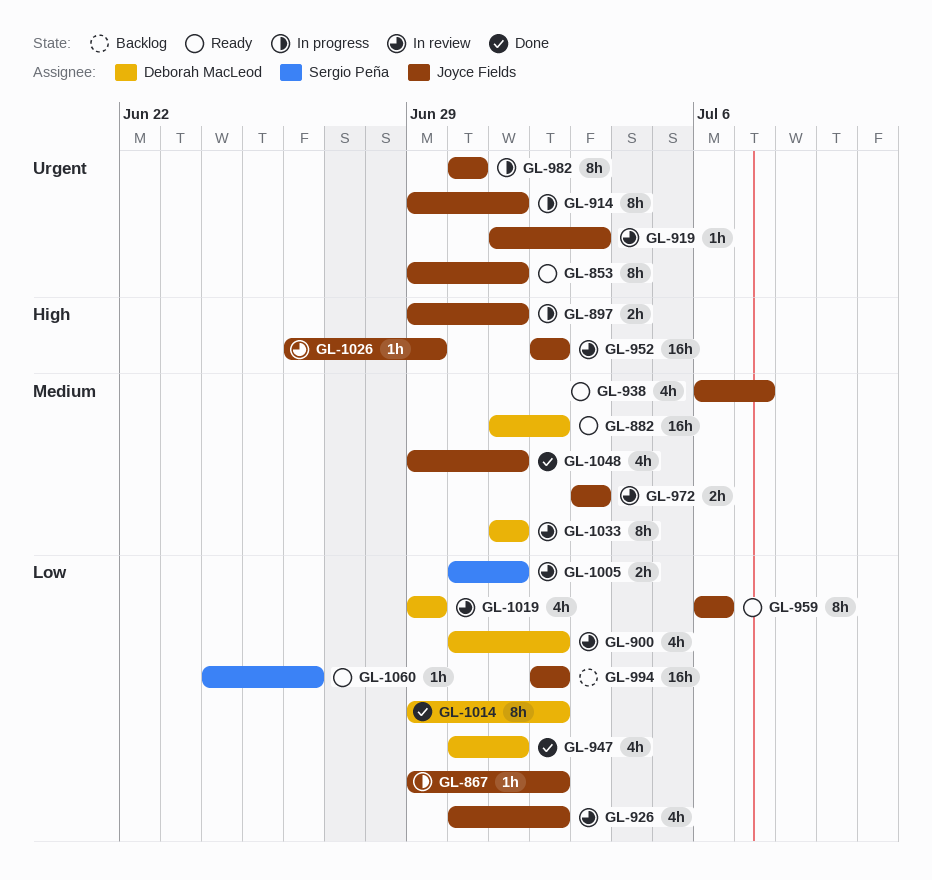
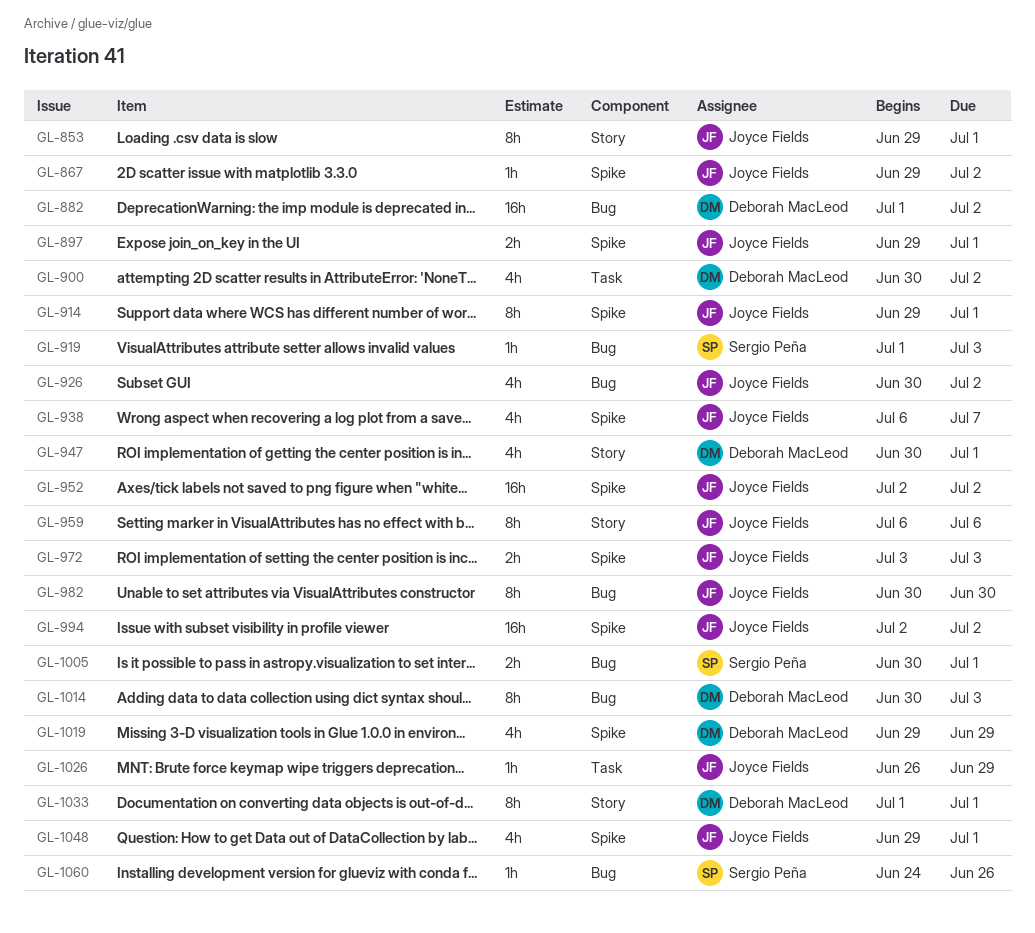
GL-919, owner: Joyce Fields -> Sergio Peña
GL-1014, start: Jun 29 -> Jun 30
GL-1014, due: Jul 2 -> Jul 3

